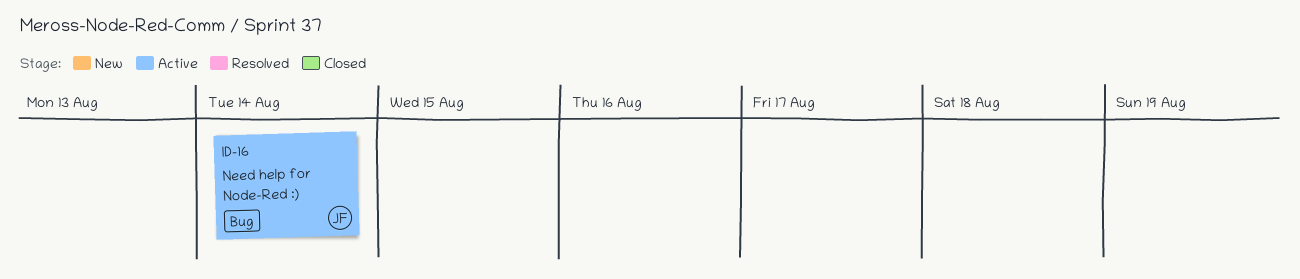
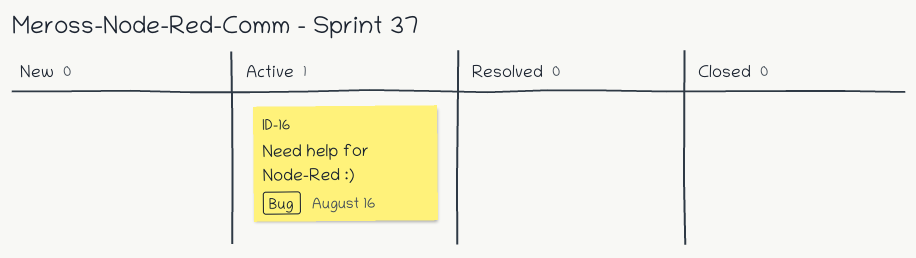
ID-16, due: Aug 14 -> Aug 16

